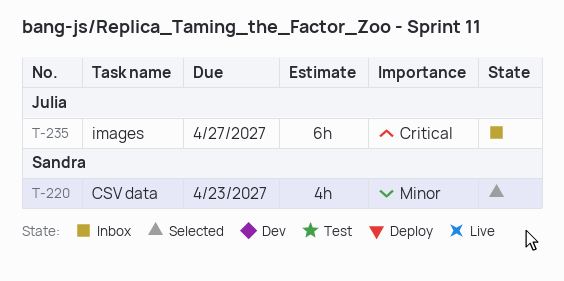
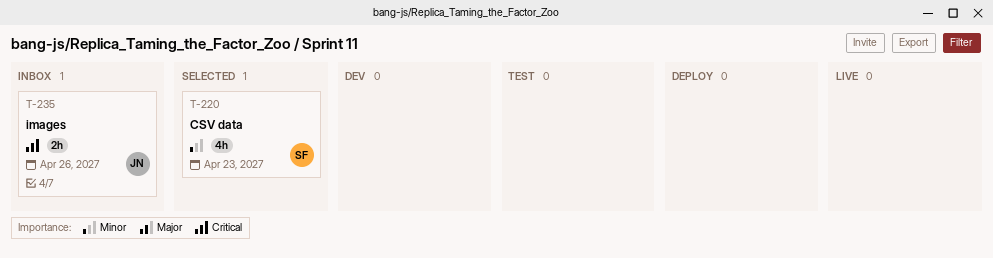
T-235, estimate: 6h -> 2h
T-235, due: Apr 27 -> Apr 26

